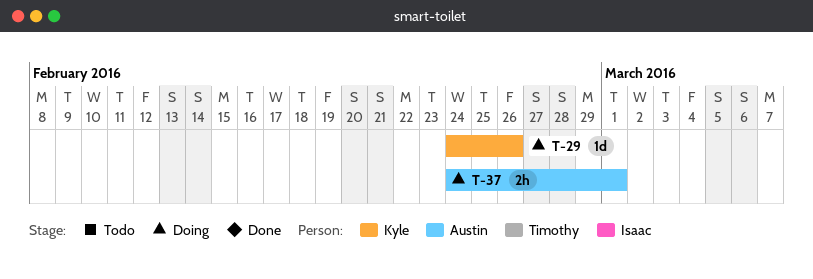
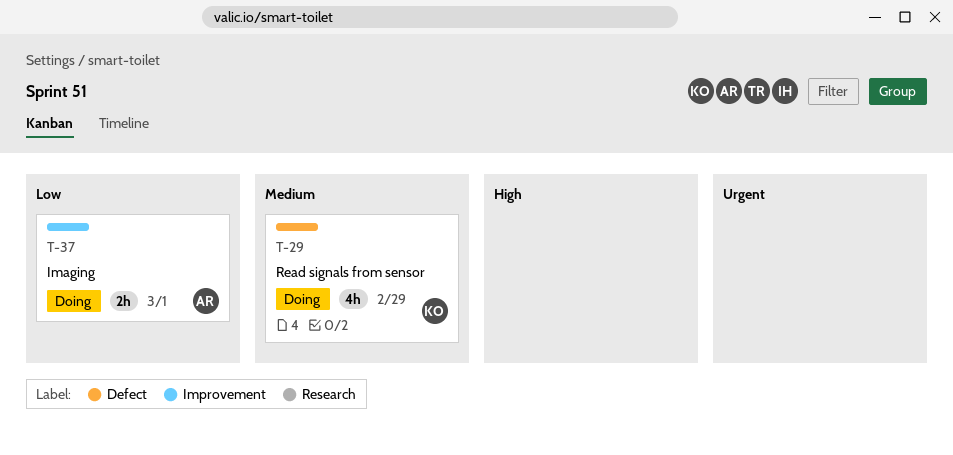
T-29, estimate: 1d -> 4h
T-29, due: Feb 26 -> Feb 29

